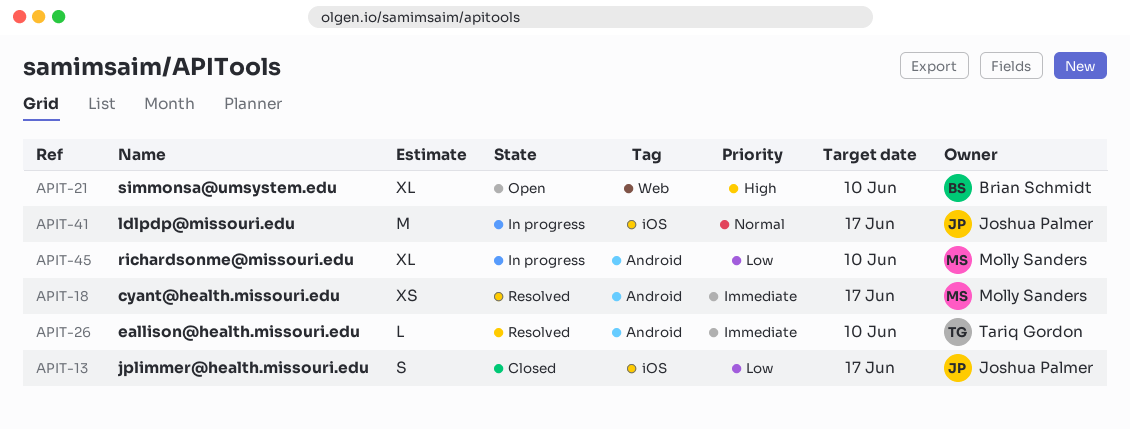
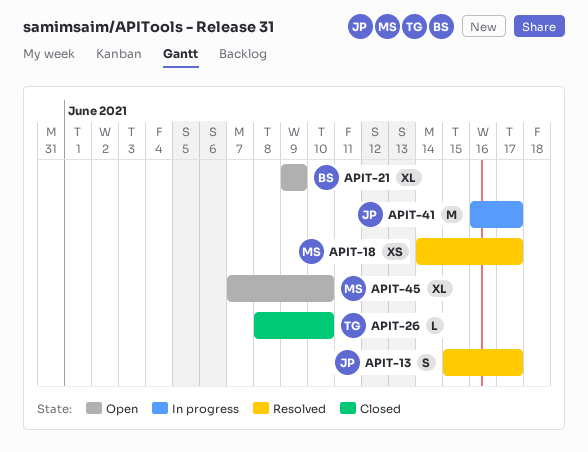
APIT-13, status: Closed -> Resolved
APIT-21, due: Jun 10 -> Jun 9
APIT-26, status: Resolved -> Closed
APIT-45, status: In progress -> Open

